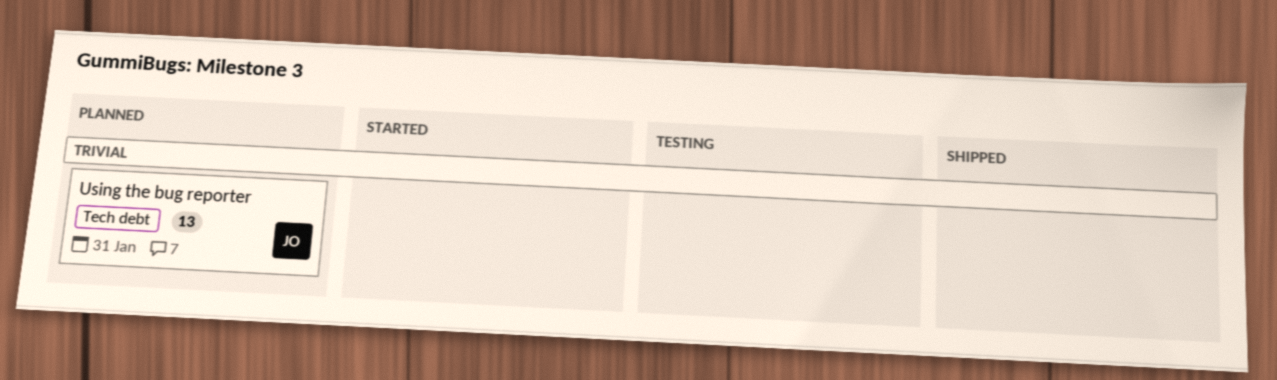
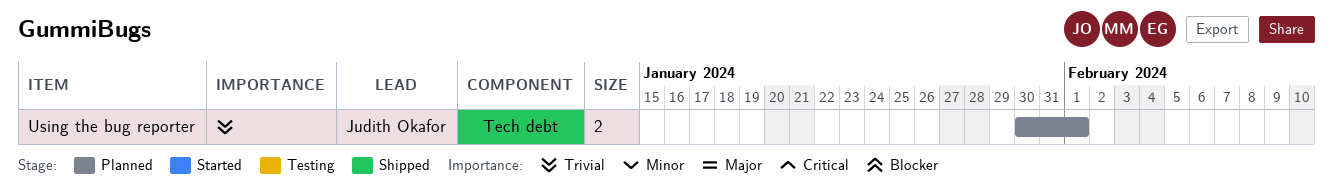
Using the bug reporter, estimate: 13 -> 2
Using the bug reporter, due: Jan 31 -> Feb 1

